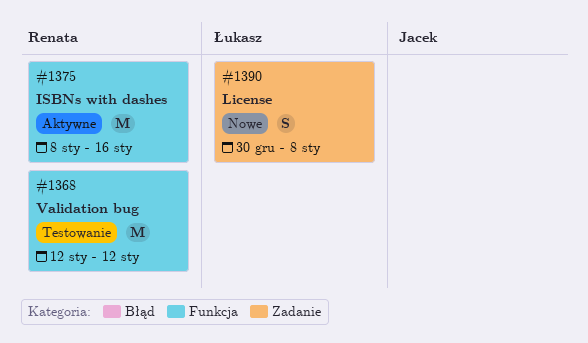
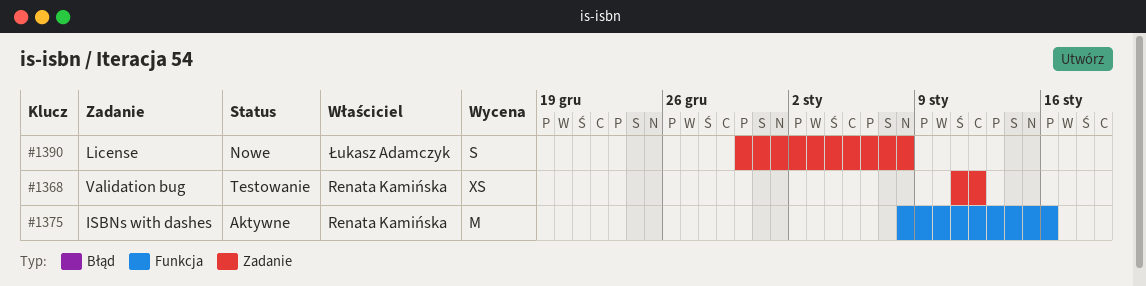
#1368, label: Funkcja -> Zadanie
#1368, estimate: M -> XS
#1368, start: Jan 12 -> Jan 11

